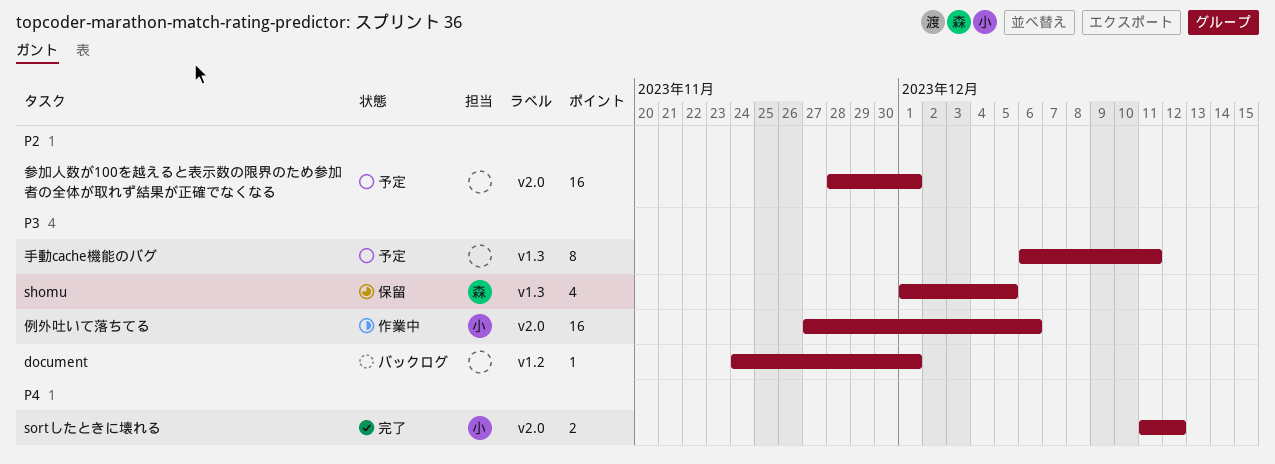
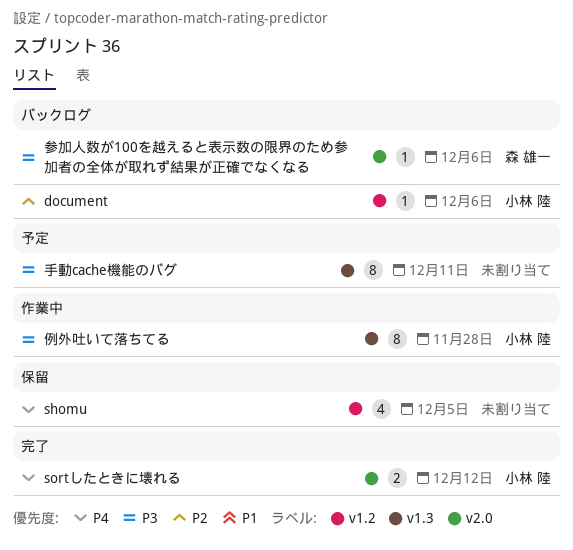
document, owner: none -> 小林 陸
document, priority: P3 -> P2
document, due: Dec 1 -> Dec 6
shomu, owner: 森 雄一 -> none
shomu, priority: P3 -> P4
shomu, label: v1.3 -> v1.2
例外吐いて落ちてる, label: v2.0 -> v1.3
例外吐いて落ちてる, estimate: 16 -> 8
例外吐いて落ちてる, due: Dec 6 -> Nov 28
参加人数が100を越えると表示数の限界のため参加者の全体が取れず結果が正確でなくなる, status: 予定 -> バックログ
参加人数が100を越えると表示数の限界のため参加者の全体が取れず結果が正確でなくなる, owner: none -> 森 雄一
参加人数が100を越えると表示数の限界のため参加者の全体が取れず結果が正確でなくなる, priority: P2 -> P3
参加人数が100を越えると表示数の限界のため参加者の全体が取れず結果が正確でなくなる, estimate: 16 -> 1
参加人数が100を越えると表示数の限界のため参加者の全体が取れず結果が正確でなくなる, due: Dec 1 -> Dec 6

